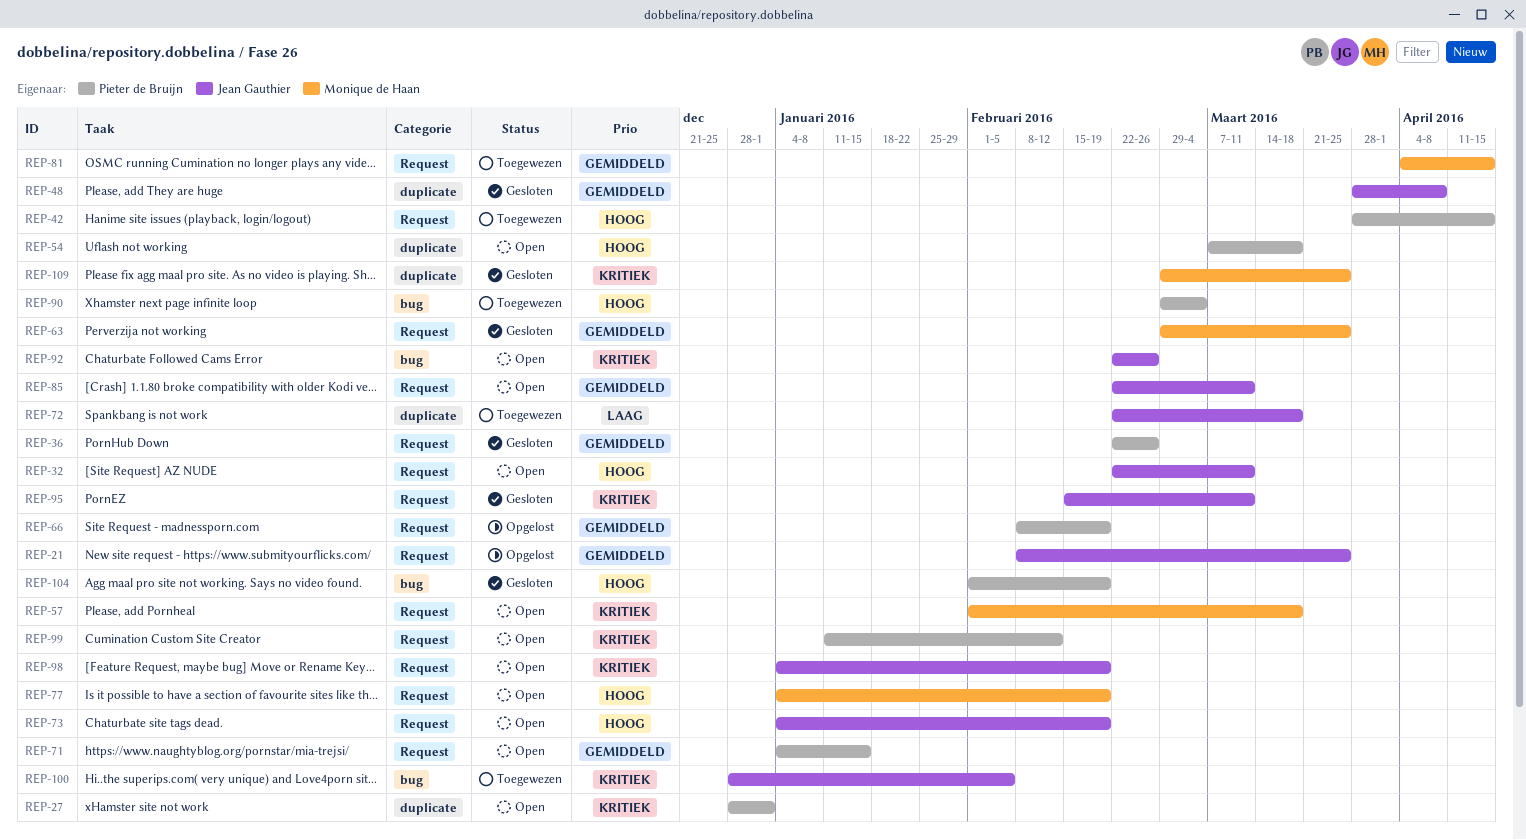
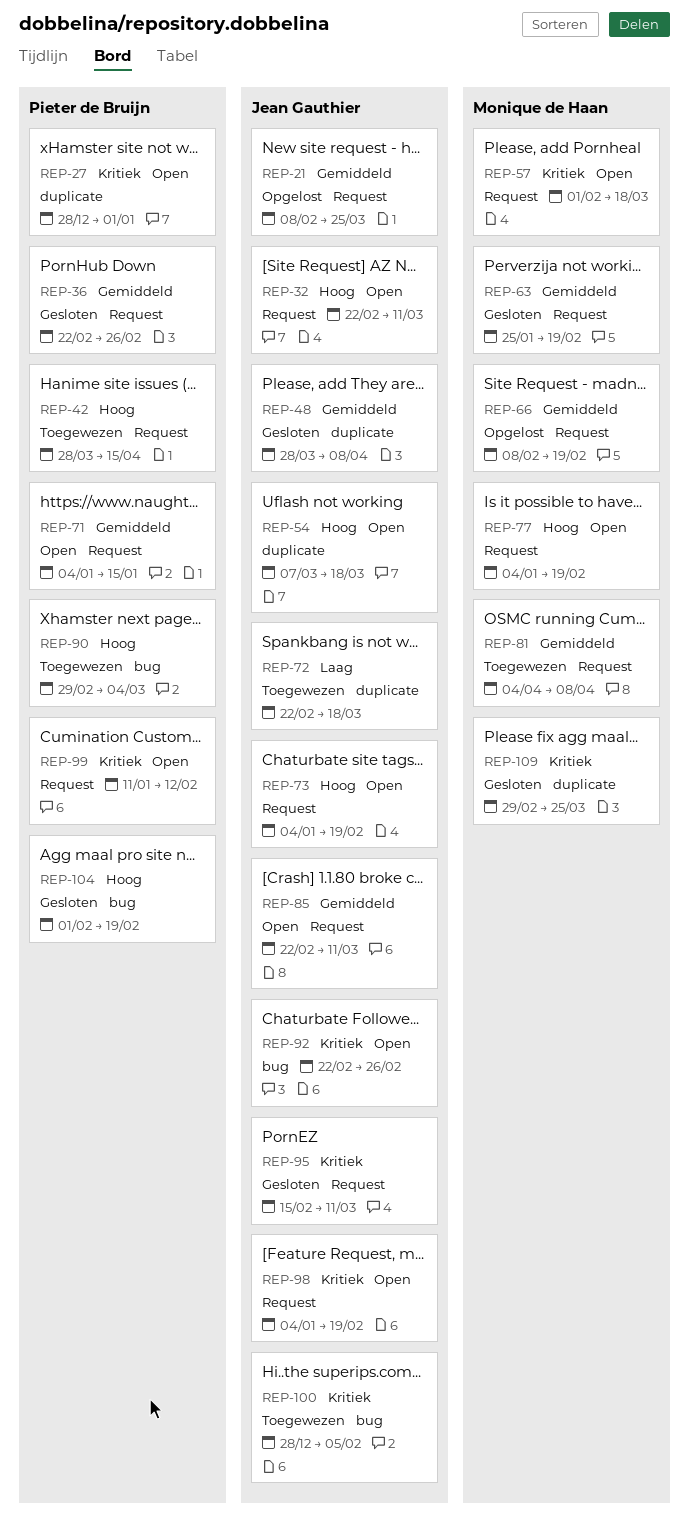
REP-54, owner: Pieter de Bruijn -> Jean Gauthier
REP-63, start: Feb 29 -> Jan 25
REP-63, due: Mar 25 -> Feb 19
REP-66, owner: Pieter de Bruijn -> Monique de Haan
REP-81, due: Apr 15 -> Apr 8

